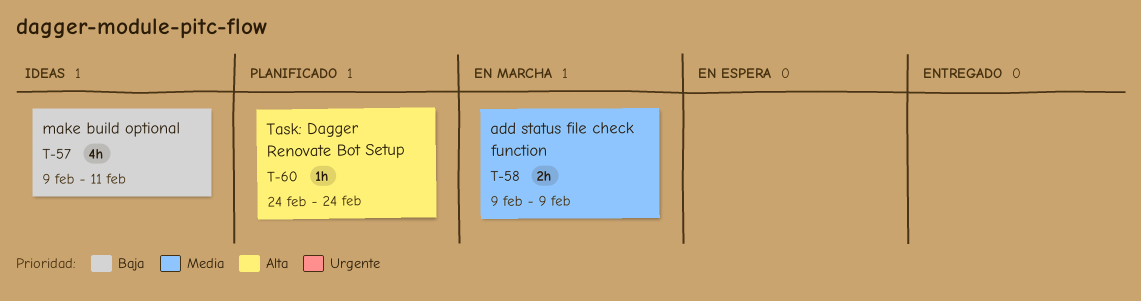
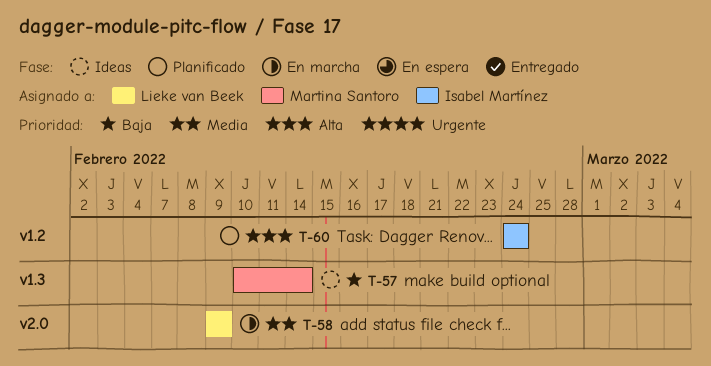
T-57, start: Feb 9 -> Feb 10
T-57, due: Feb 11 -> Feb 14

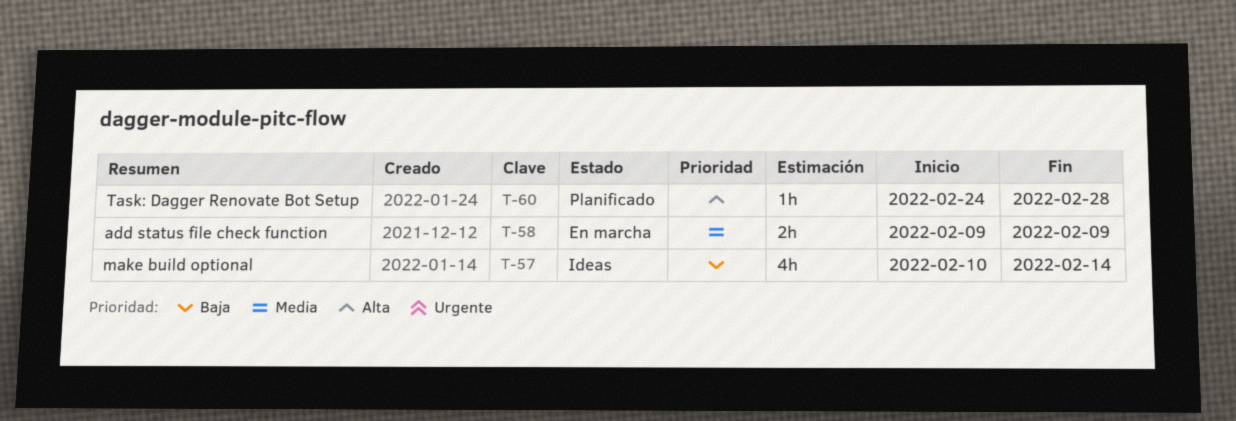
T-60, due: Feb 24 -> Feb 28

